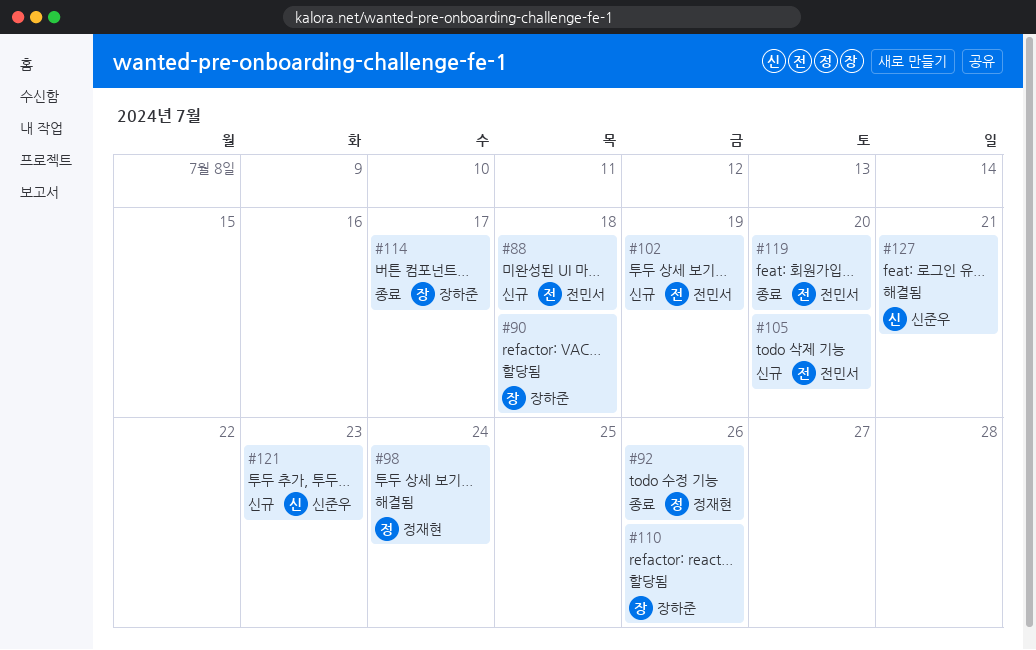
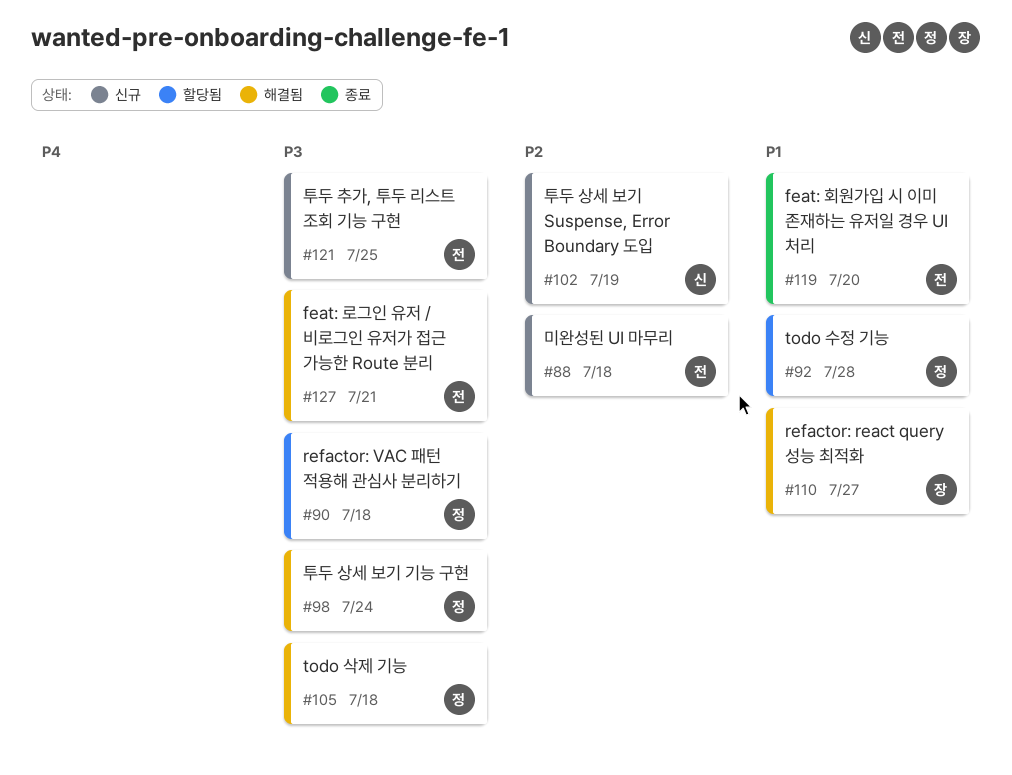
#90, owner: 장하준 -> 정재현
#92, status: 종료 -> 할당됨
#92, due: Jul 26 -> Jul 28
#102, owner: 전민서 -> 신준우
#105, status: 신규 -> 해결됨
#105, owner: 전민서 -> 정재현
#105, due: Jul 20 -> Jul 18
#110, status: 할당됨 -> 해결됨
#110, due: Jul 26 -> Jul 27
#114: present -> none
#121, owner: 신준우 -> 전민서
#121, due: Jul 23 -> Jul 25
#127, owner: 신준우 -> 전민서

